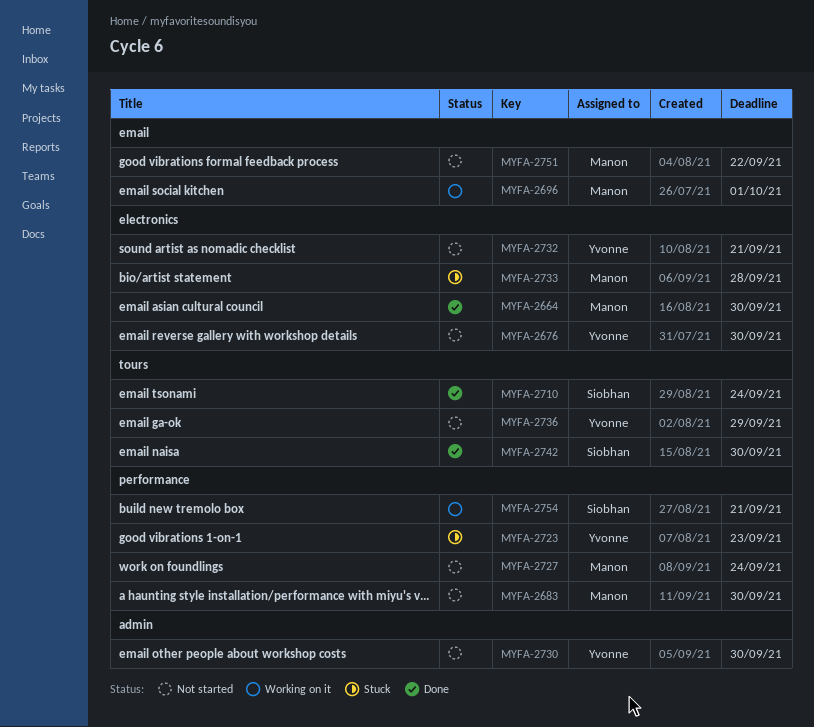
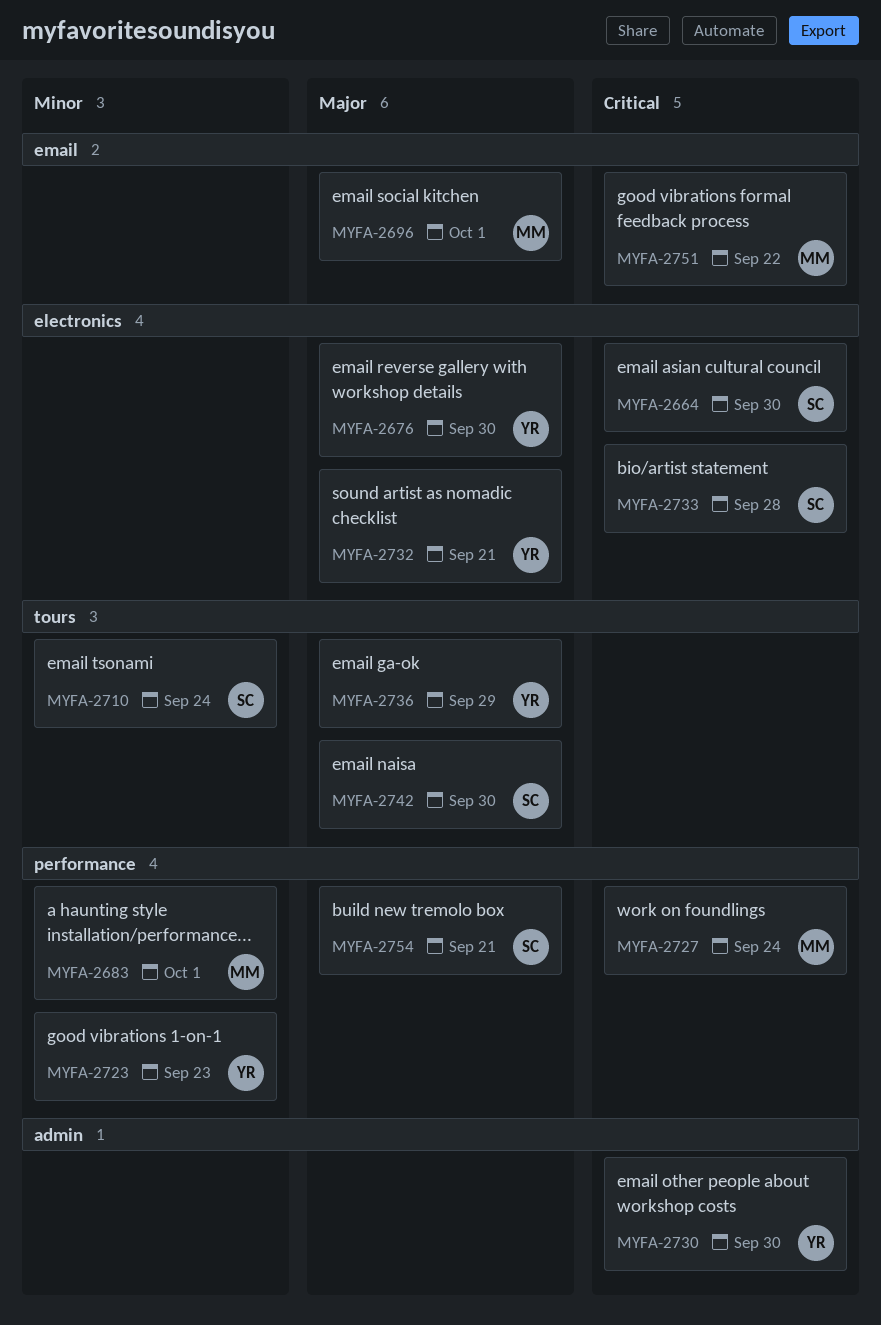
MYFA-2664, owner: Manon -> Siobhan
MYFA-2683, due: Sep 30 -> Oct 1
MYFA-2733, owner: Manon -> Siobhan

